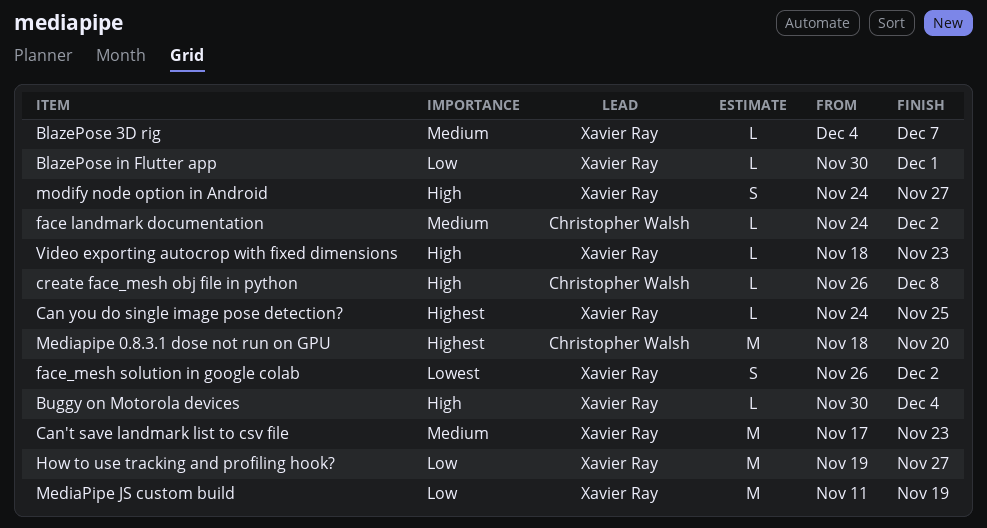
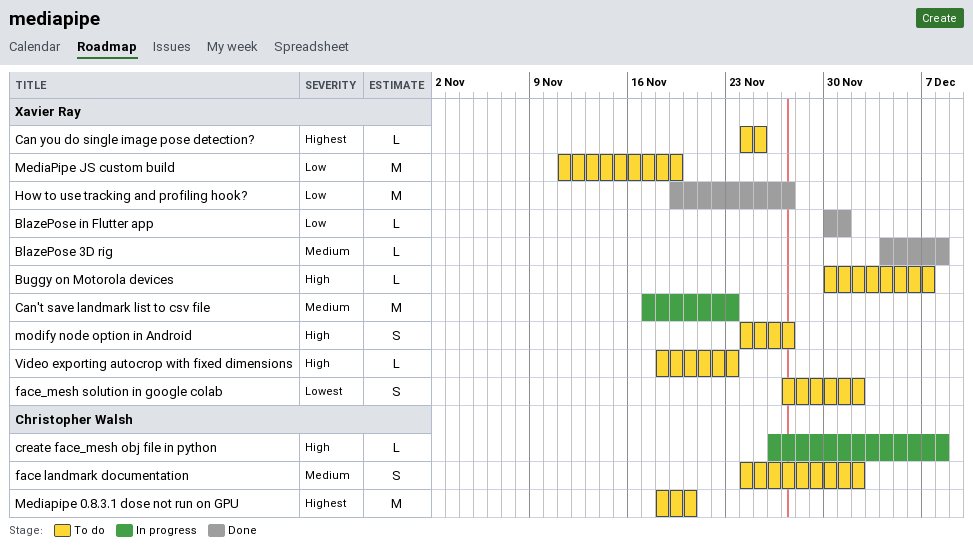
BlazePose 3D rig, due: Dec 7 -> Dec 8
Buggy on Motorola devices, due: Dec 4 -> Dec 7
face landmark documentation, estimate: L -> S
face_mesh solution in google colab, start: Nov 26 -> Nov 27

